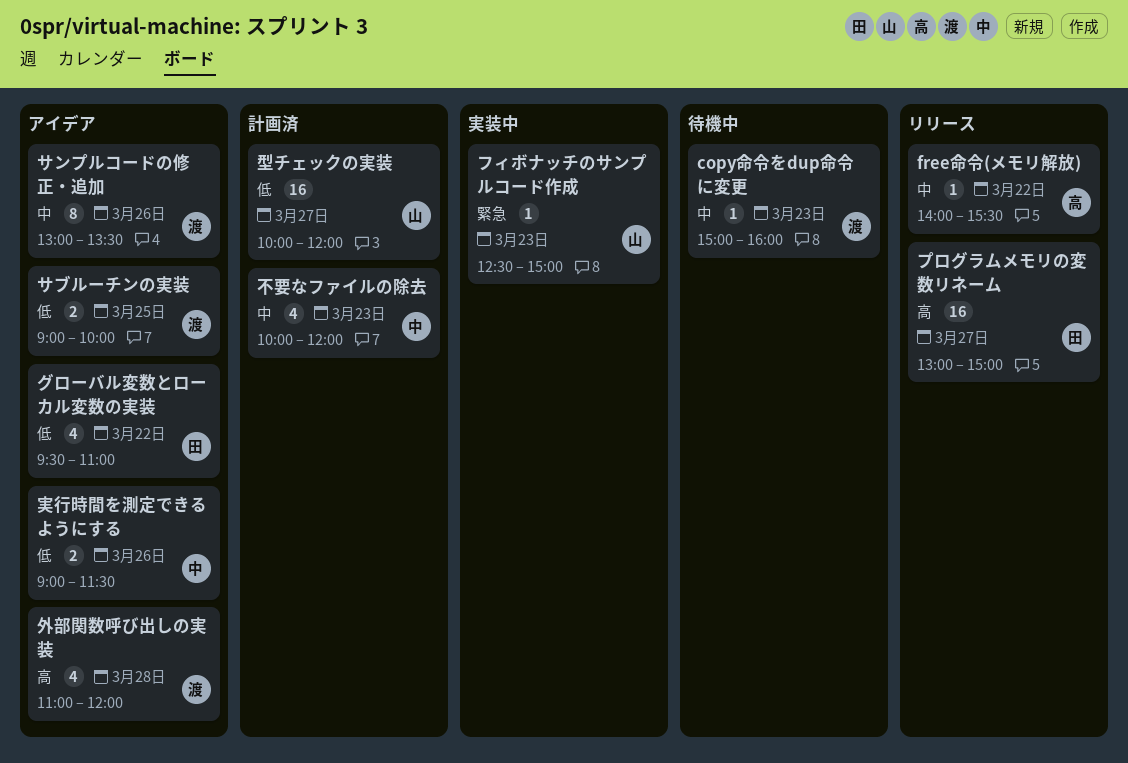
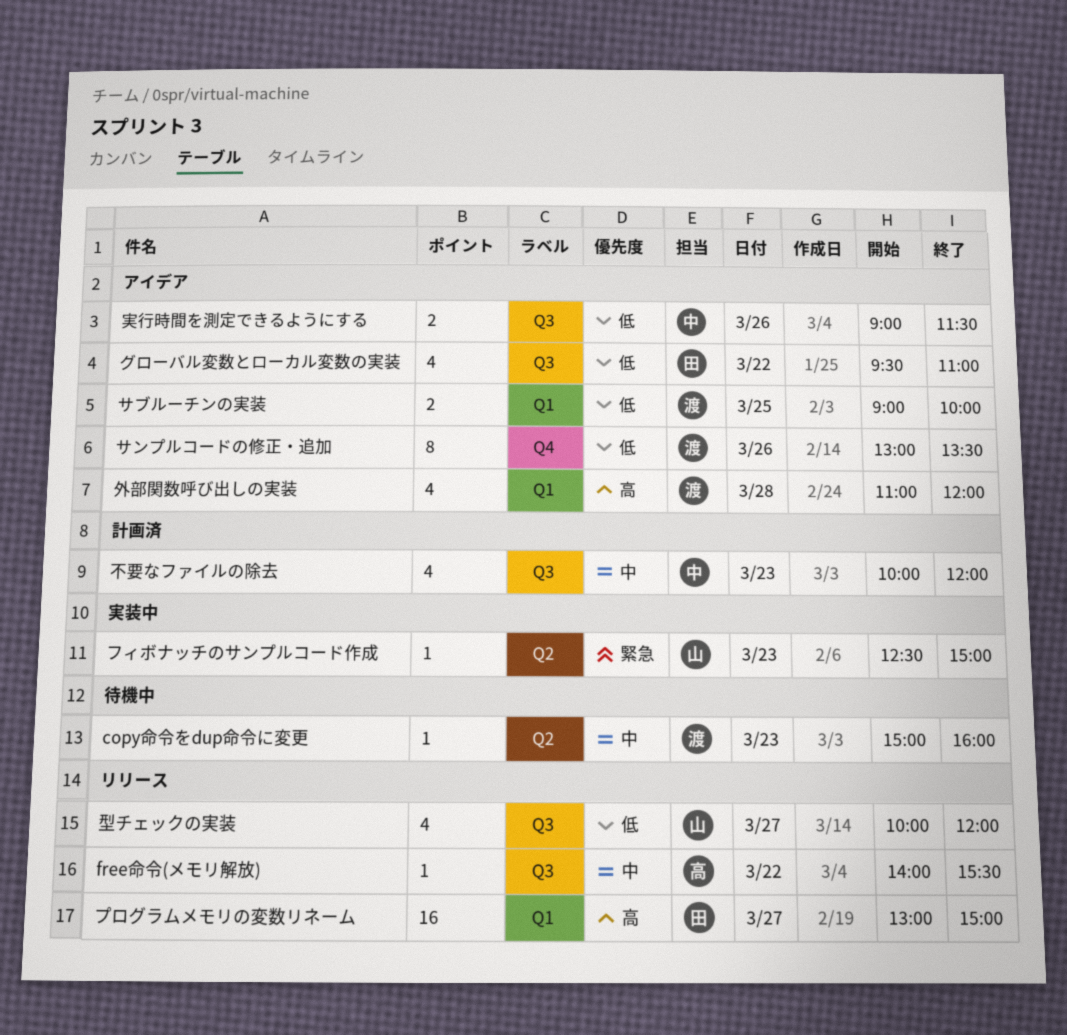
サンプルコードの修正・追加, priority: 中 -> 低
型チェックの実装, status: 計画済 -> リリース
型チェックの実装, estimate: 16 -> 4

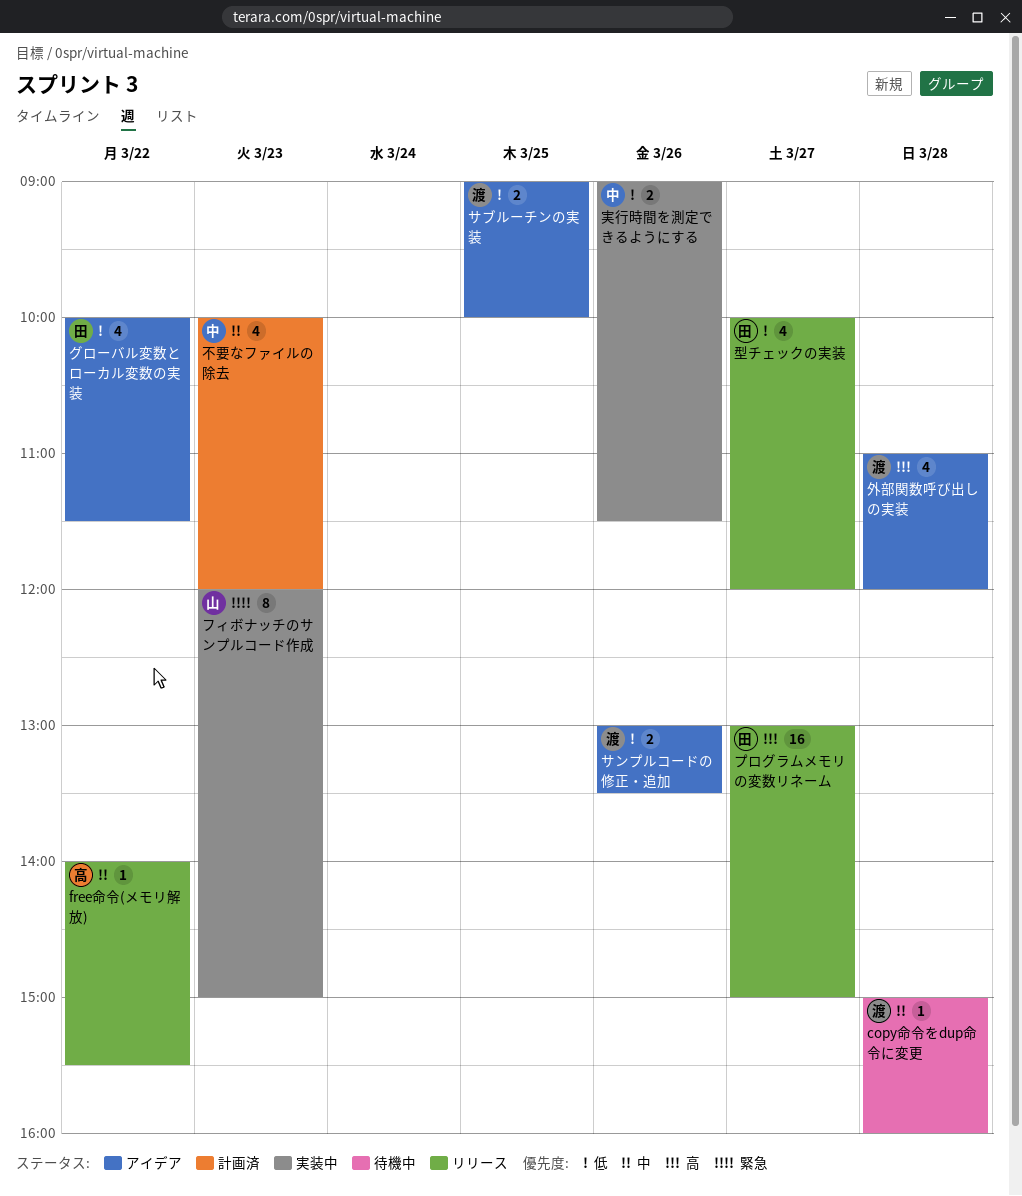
copy命令をdup命令に変更, day: Mar 23 -> Mar 28
グローバル変数とローカル変数の実装, begins: 09:30 -> 10:00
グローバル変数とローカル変数の実装, ends: 11:00 -> 11:30
サンプルコードの修正・追加, estimate: 8 -> 2
フィボナッチのサンプルコード作成, estimate: 1 -> 8
フィボナッチのサンプルコード作成, begins: 12:30 -> 12:00
型チェックの実装, owner: 山 -> 田
実行時間を測定できるようにする, status: アイデア -> 実装中

